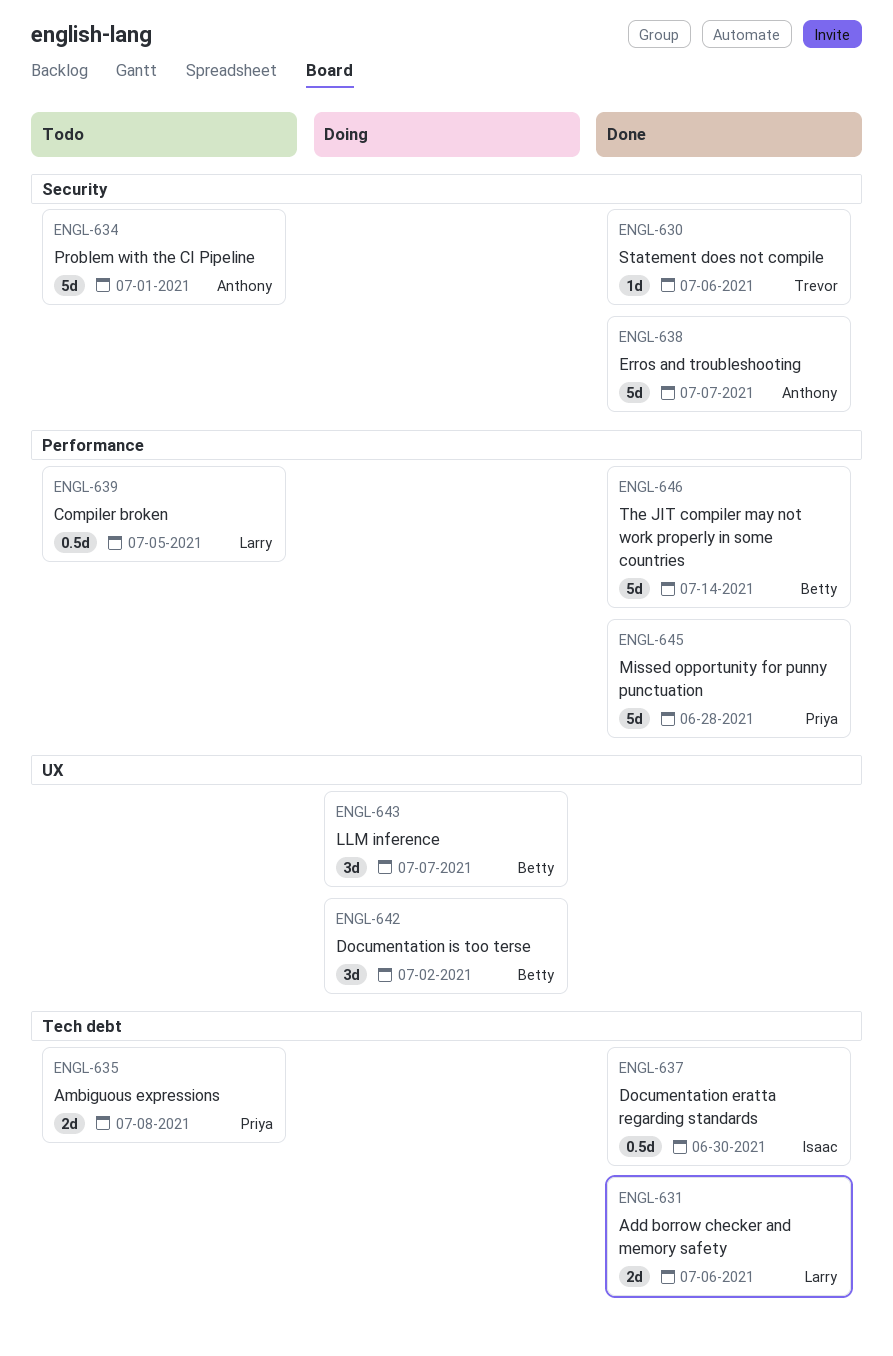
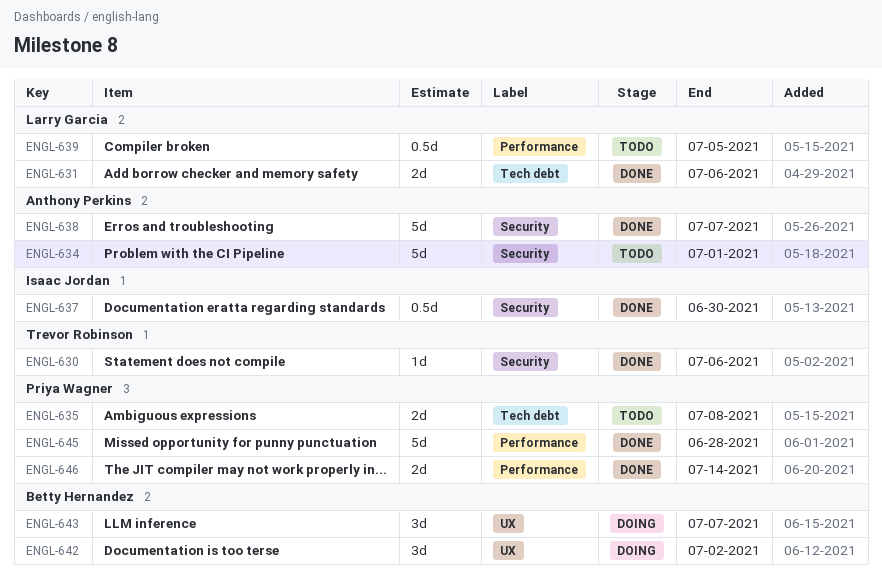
ENGL-637, label: Tech debt -> Security
ENGL-646, owner: Betty Hernandez -> Priya Wagner
ENGL-646, estimate: 5d -> 2d

